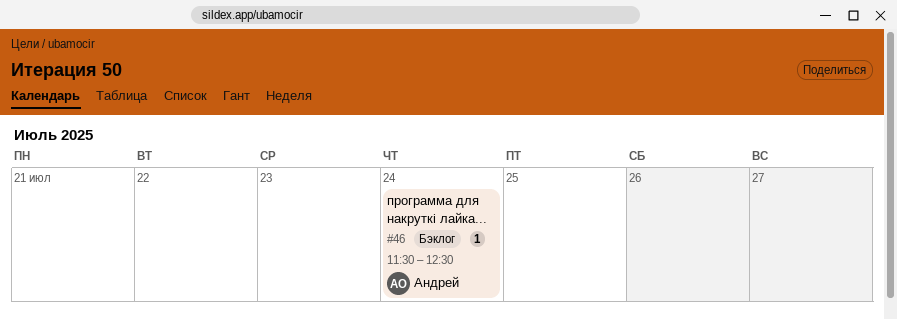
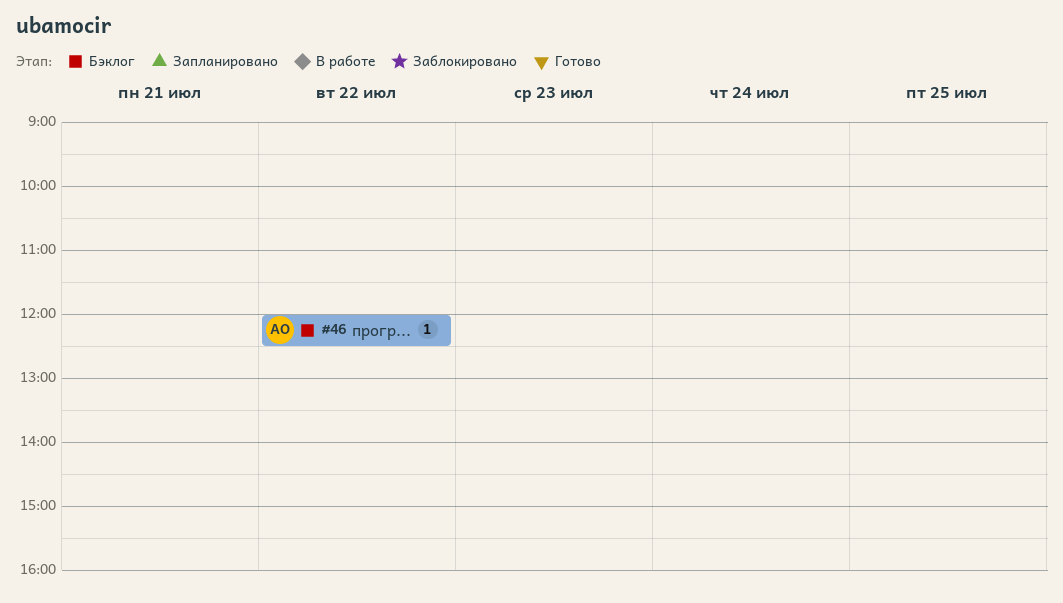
#46, day: Jul 24 -> Jul 22
#46, begins: 11:30 -> 12:00

